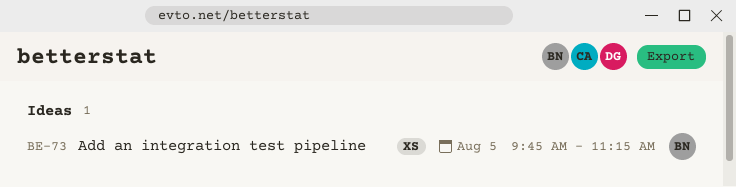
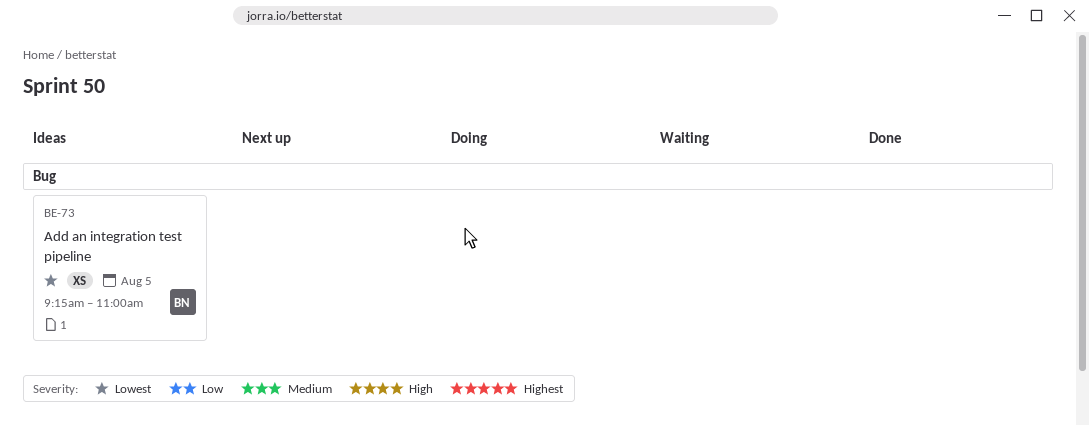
BE-73, begins: 09:45 -> 09:15
BE-73, ends: 11:15 -> 11:00

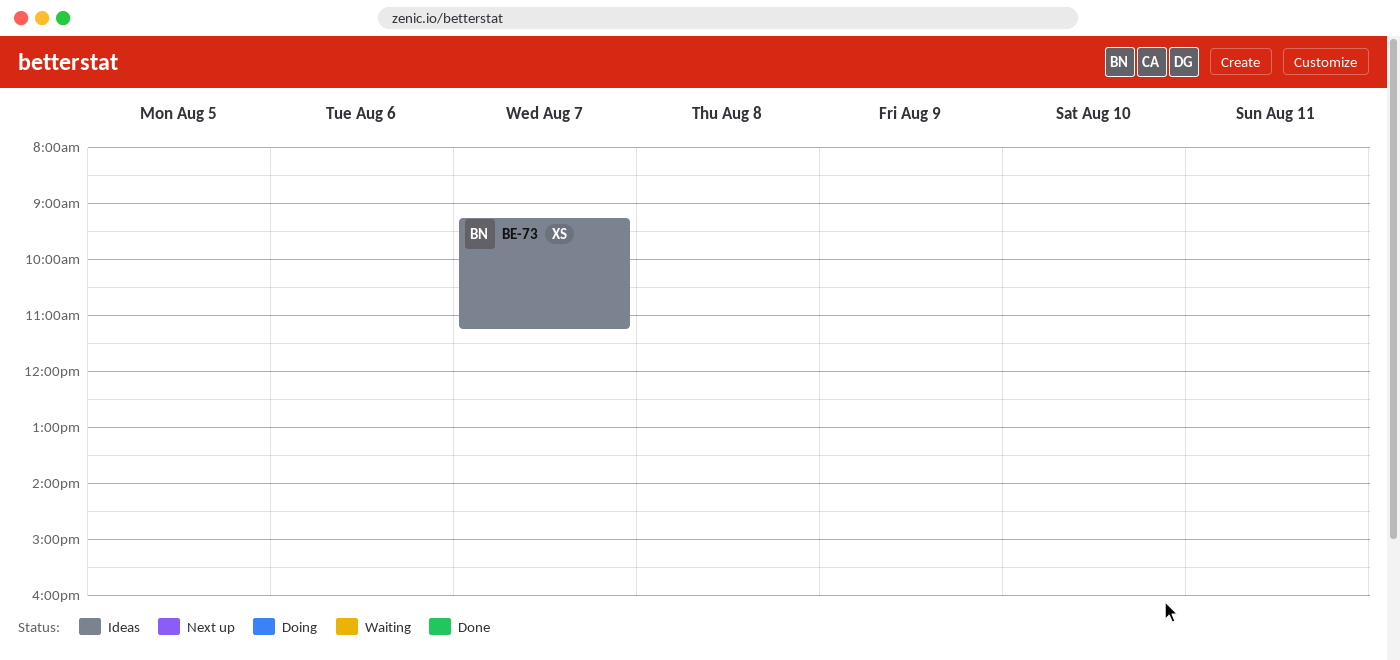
BE-73, day: Aug 5 -> Aug 7
BE-73, ends: 11:00 -> 11:15

